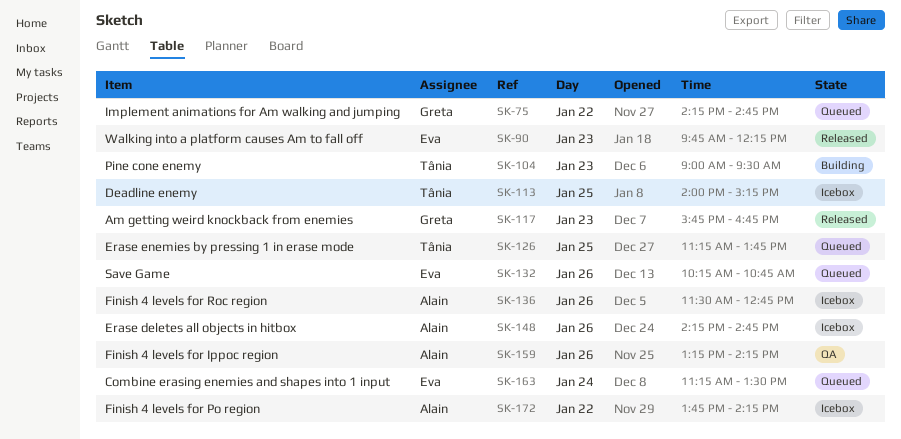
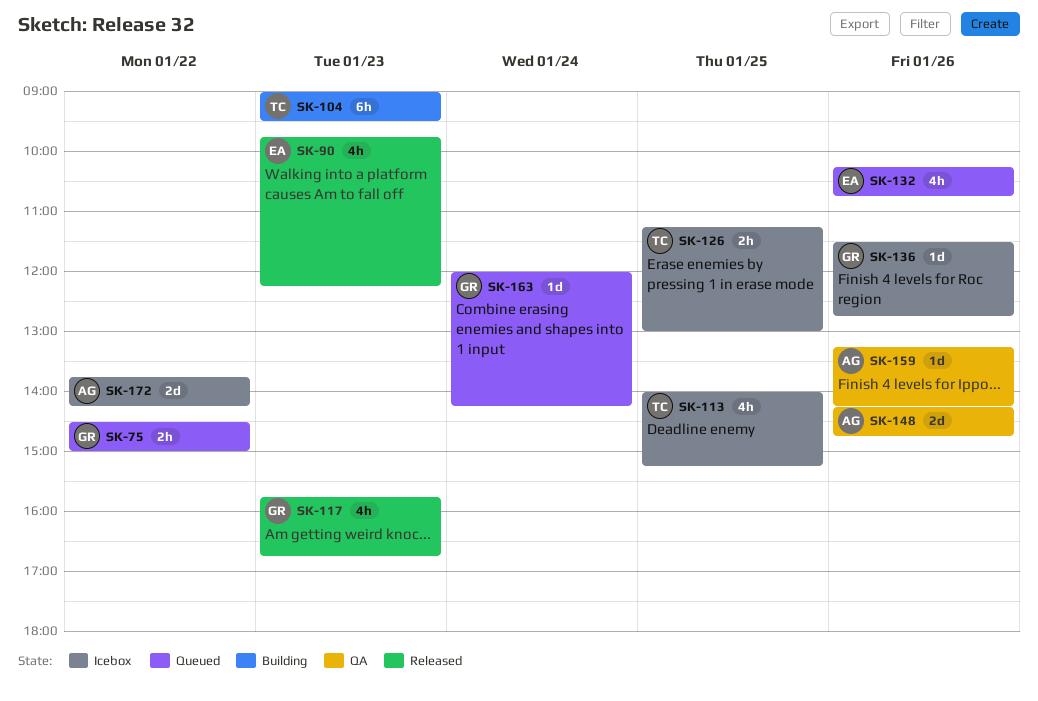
SK-75, begins: 14:15 -> 14:30
SK-75, ends: 14:45 -> 15:00
SK-126, status: Queued -> Icebox
SK-126, ends: 13:45 -> 13:00
SK-136, owner: Alain -> Greta
SK-148, status: Icebox -> QA
SK-163, owner: Eva -> Greta
SK-163, begins: 11:15 -> 12:00
SK-163, ends: 13:30 -> 14:15

